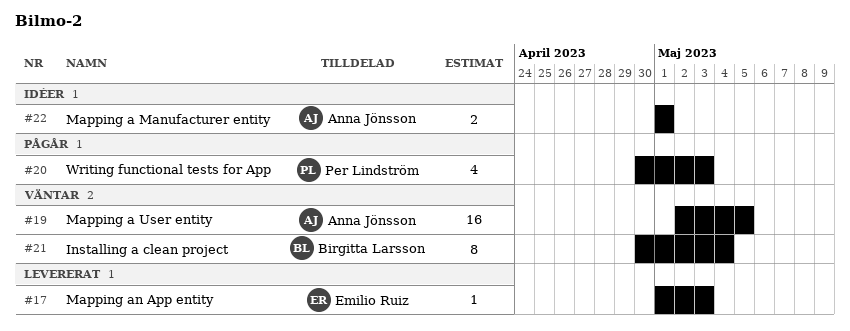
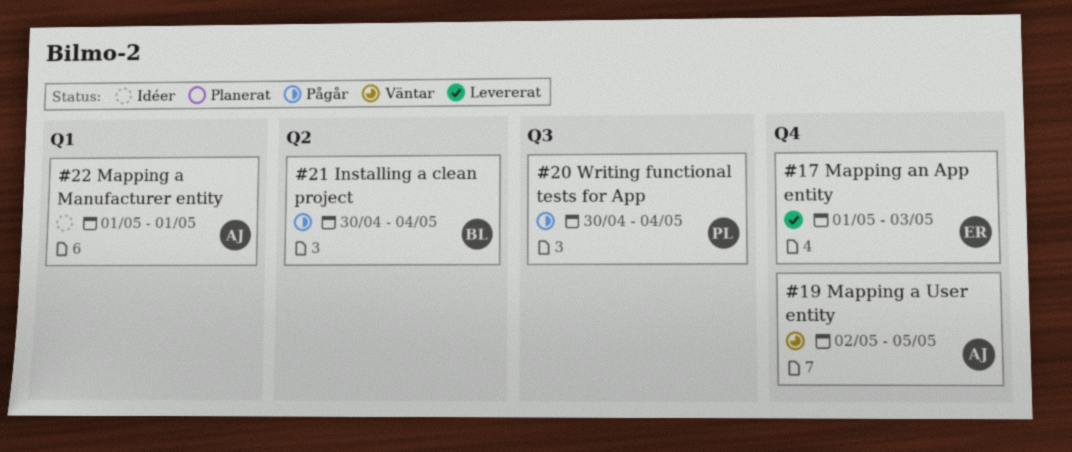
#20, due: May 3 -> May 4
#21, status: Väntar -> Pågår

